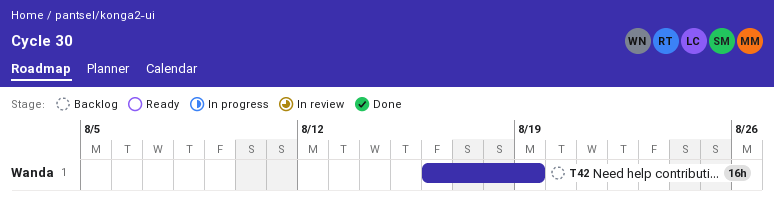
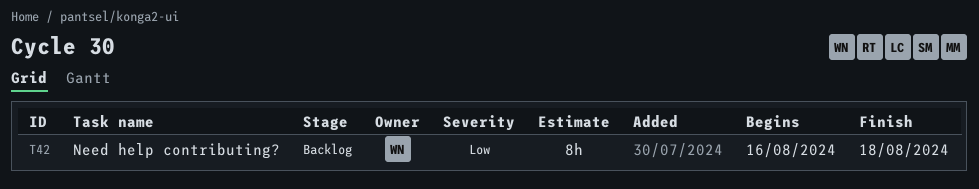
T42, estimate: 16h -> 8h
T42, due: Aug 19 -> Aug 18

